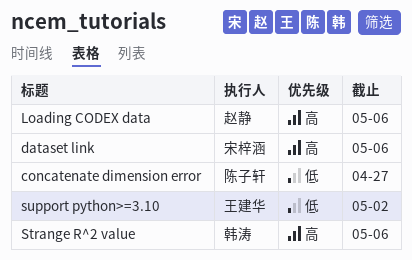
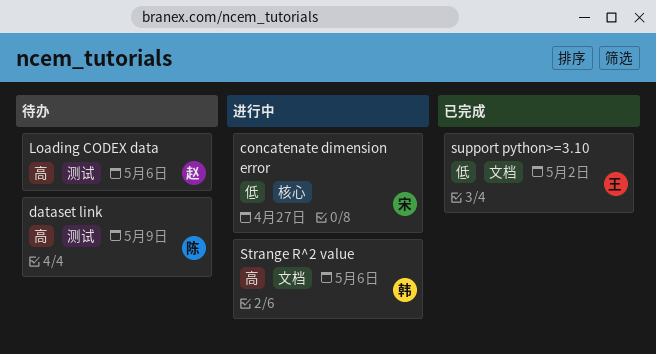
concatenate dimension error, owner: 陈子轩 -> 宋梓涵
dataset link, owner: 宋梓涵 -> 陈子轩
dataset link, due: May 6 -> May 9

